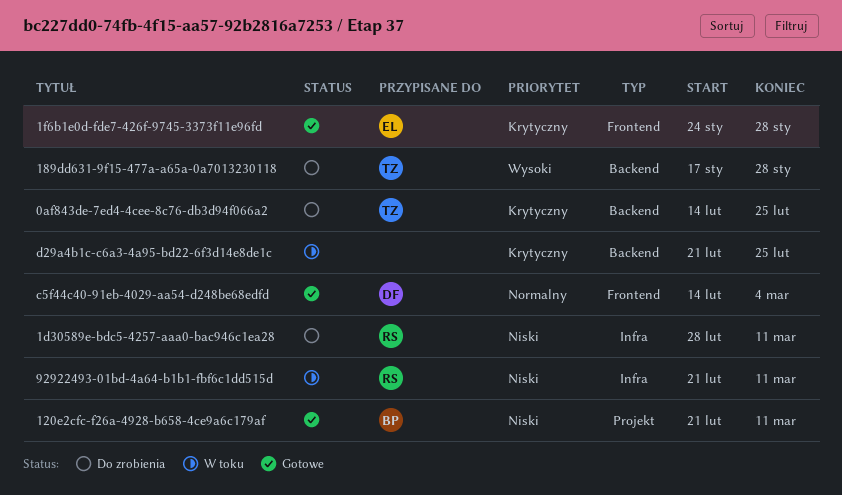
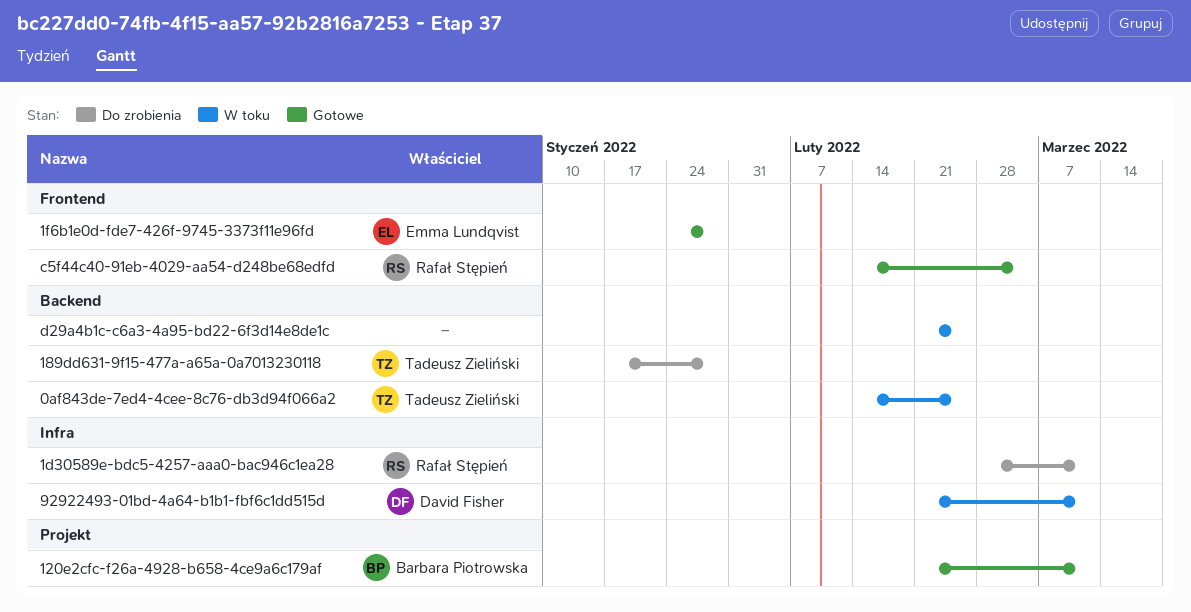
0af843de-7ed4-4cee-8c76-db3d94f066a2, status: Do zrobienia -> W toku
92922493-01bd-4a64-b1b1-fbf6c1dd515d, owner: Rafał Stępień -> David Fisher
c5f44c40-91eb-4029-aa54-d248be68edfd, owner: David Fisher -> Rafał Stępień

